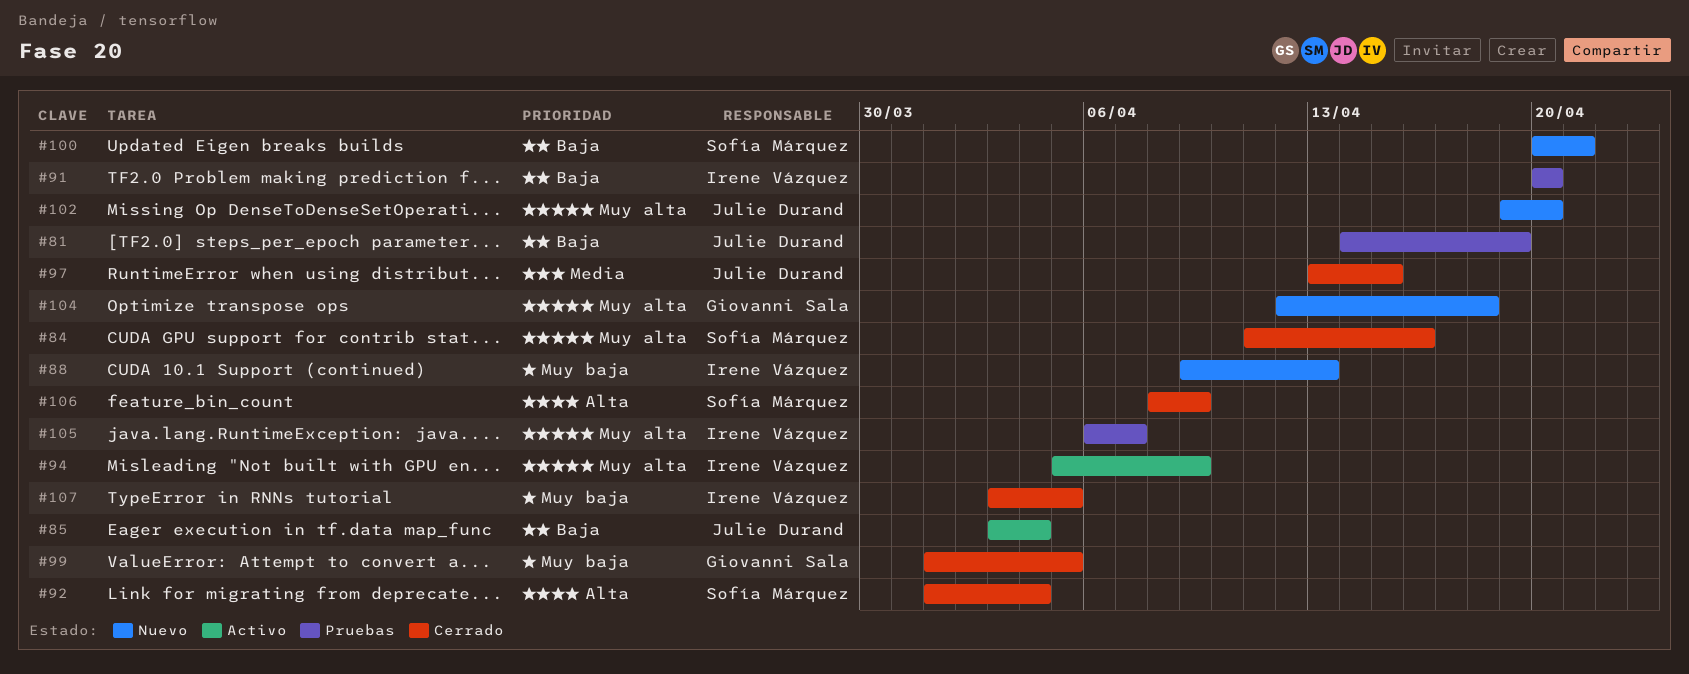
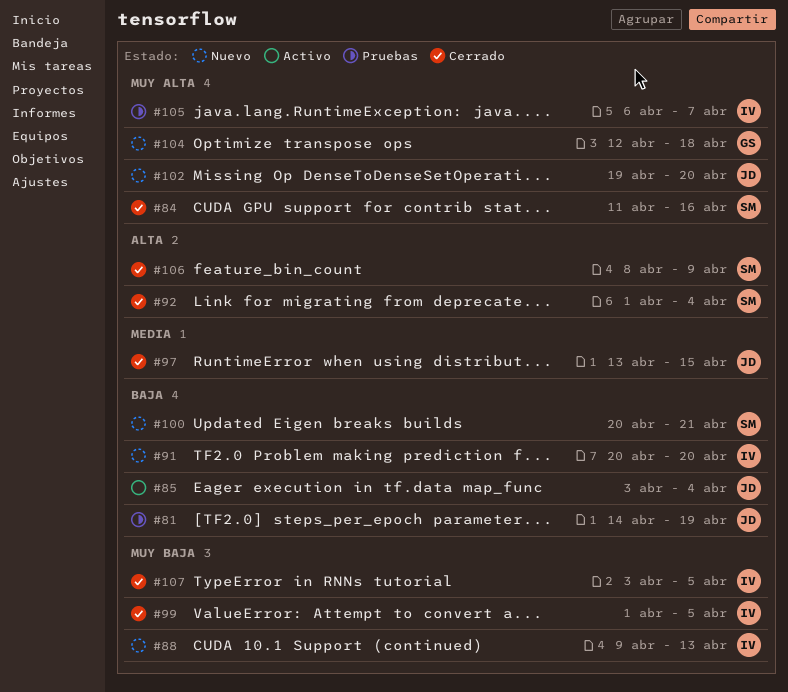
#91, status: Pruebas -> Nuevo
#94: present -> none
#99, owner: Giovanni Sala -> Irene Vázquez

